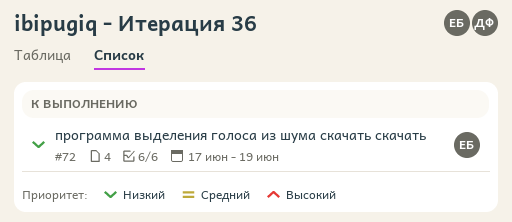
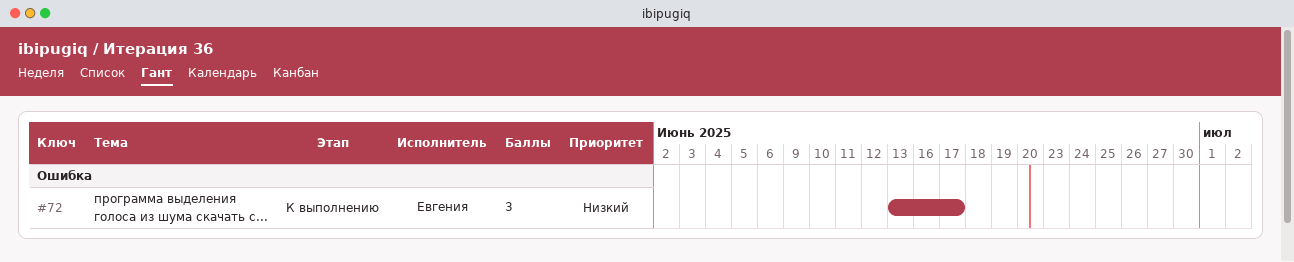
#72, start: Jun 17 -> Jun 13
#72, due: Jun 19 -> Jun 17

